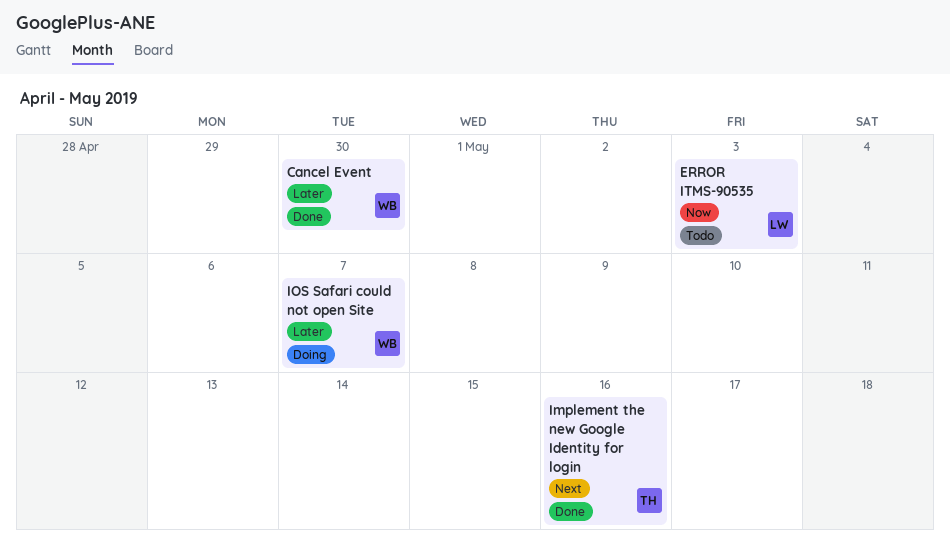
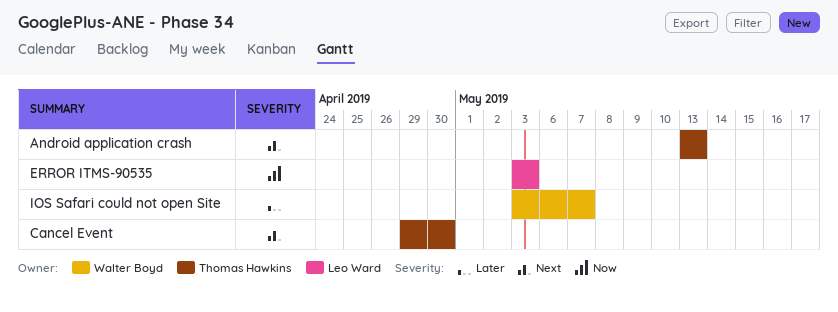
Android application crash: none -> present
Cancel Event, owner: Walter Boyd -> Thomas Hawkins
Cancel Event, priority: Later -> Next
Implement the new Google Identity for login: present -> none

